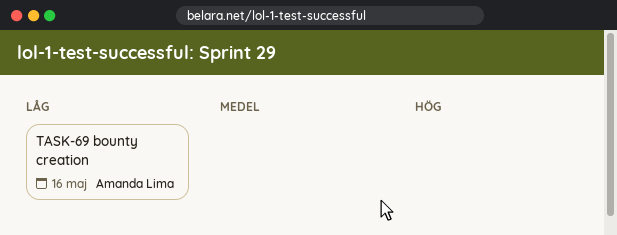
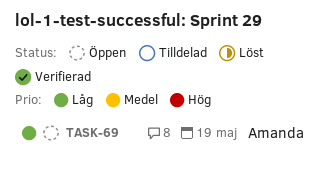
TASK-69, due: May 16 -> May 19

